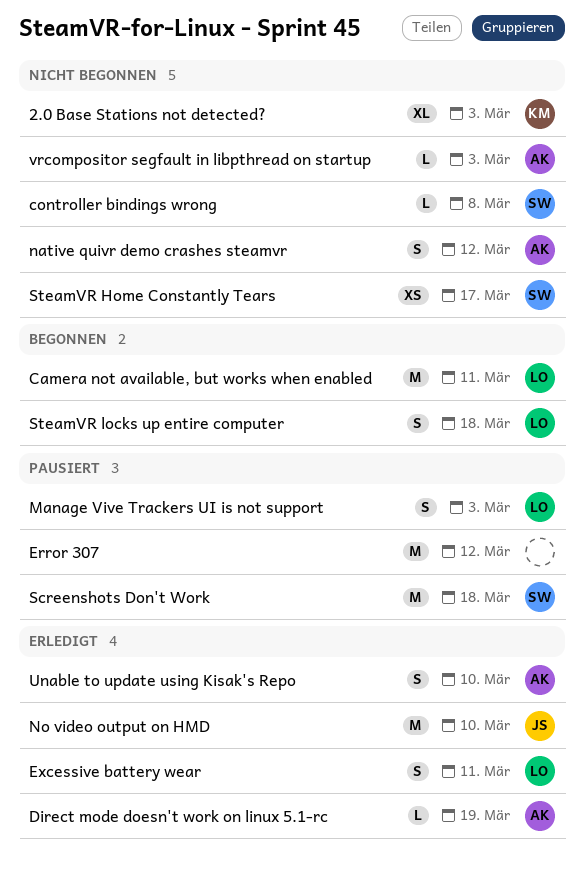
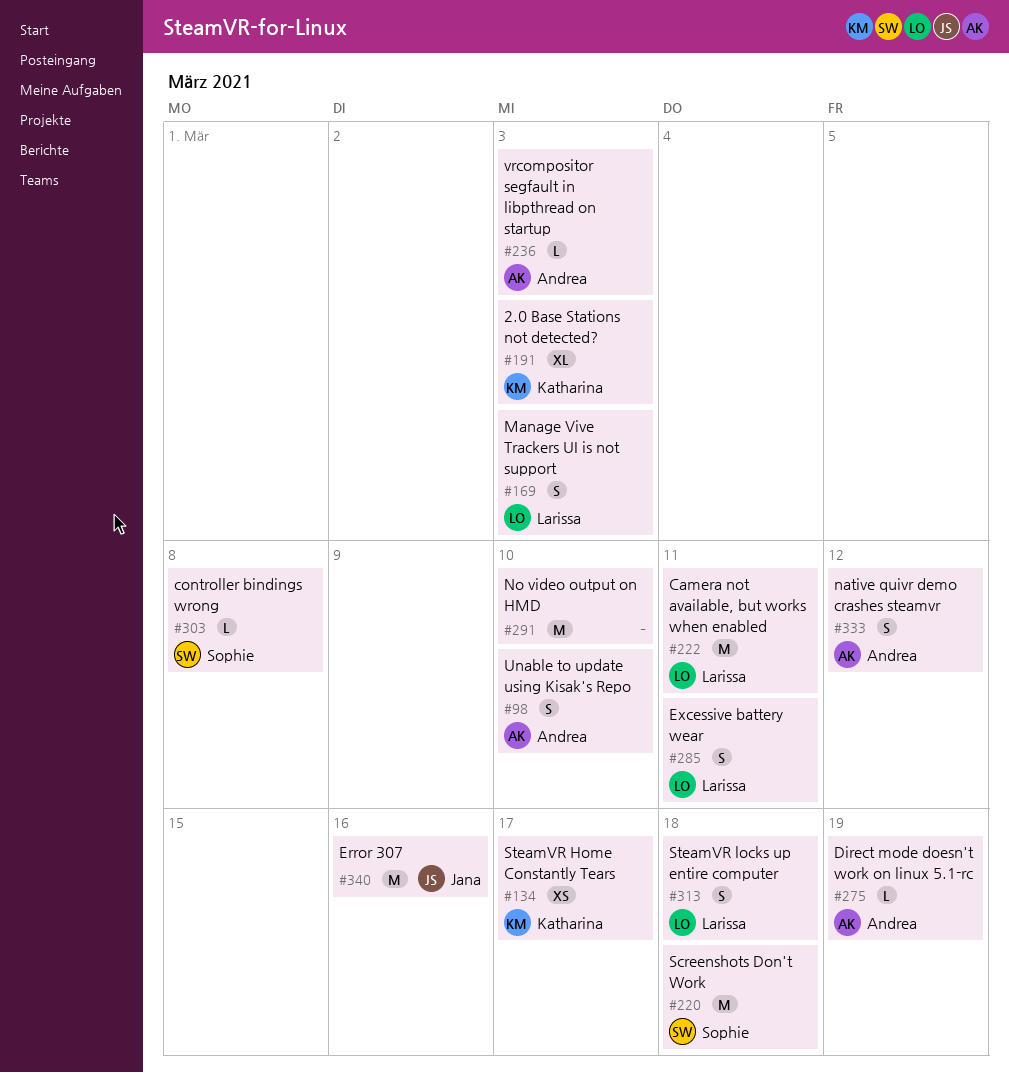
Error 307, owner: none -> Jana
Error 307, due: Mar 12 -> Mar 16
No video output on HMD, owner: Jana -> none
SteamVR Home Constantly Tears, owner: Sophie -> Katharina

